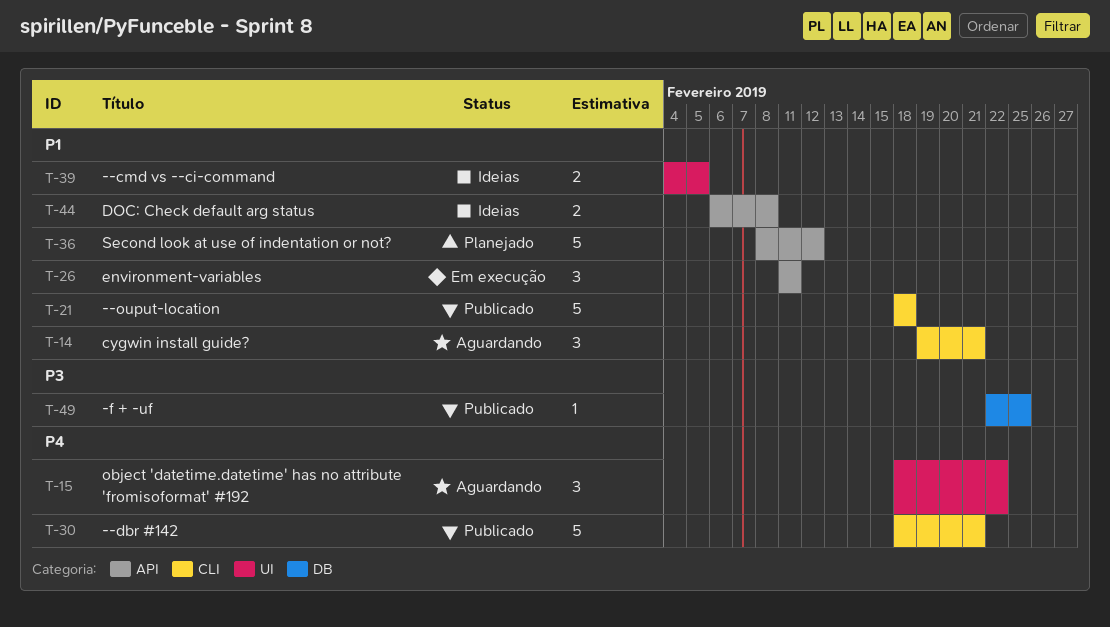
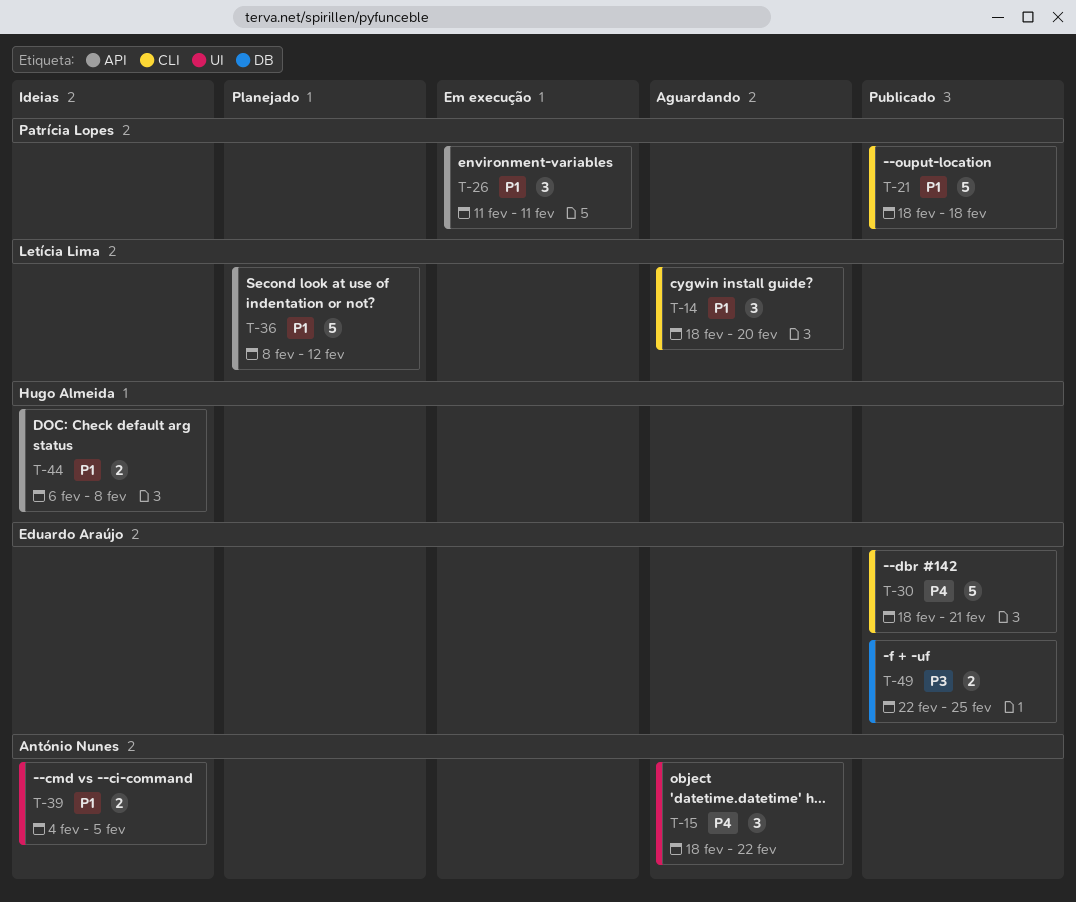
T-14, start: Feb 19 -> Feb 18
T-14, due: Feb 21 -> Feb 20
T-49, estimate: 1 -> 2

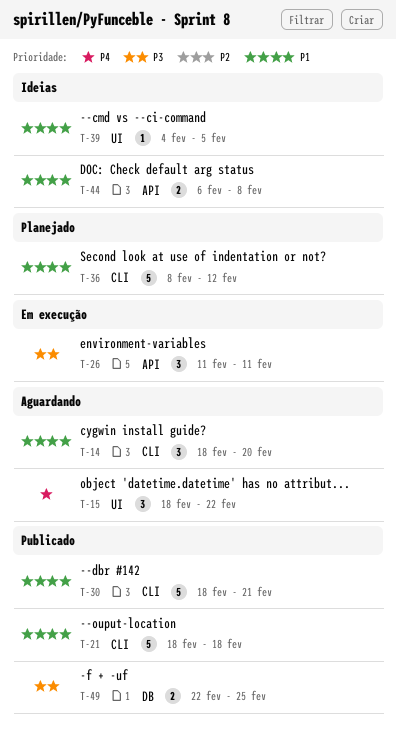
T-26, priority: P1 -> P3
T-30, priority: P4 -> P1
T-36, label: API -> CLI
T-39, estimate: 2 -> 1

